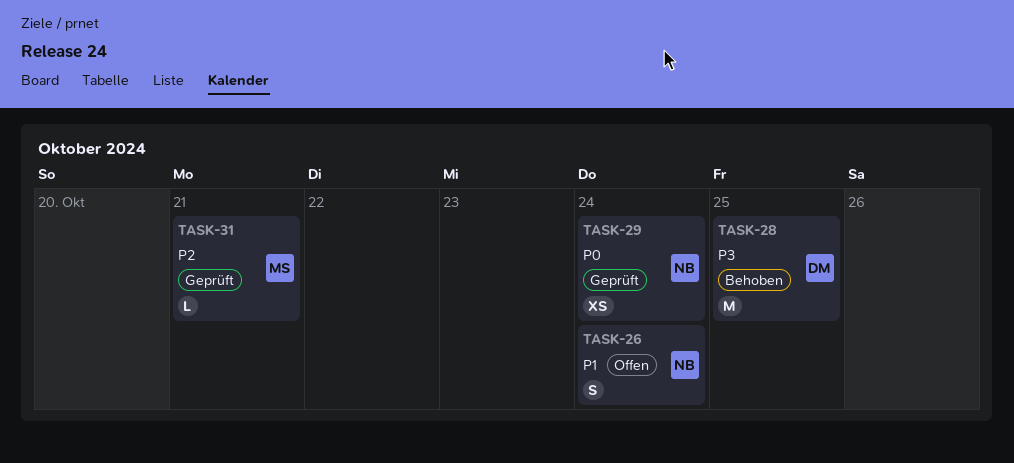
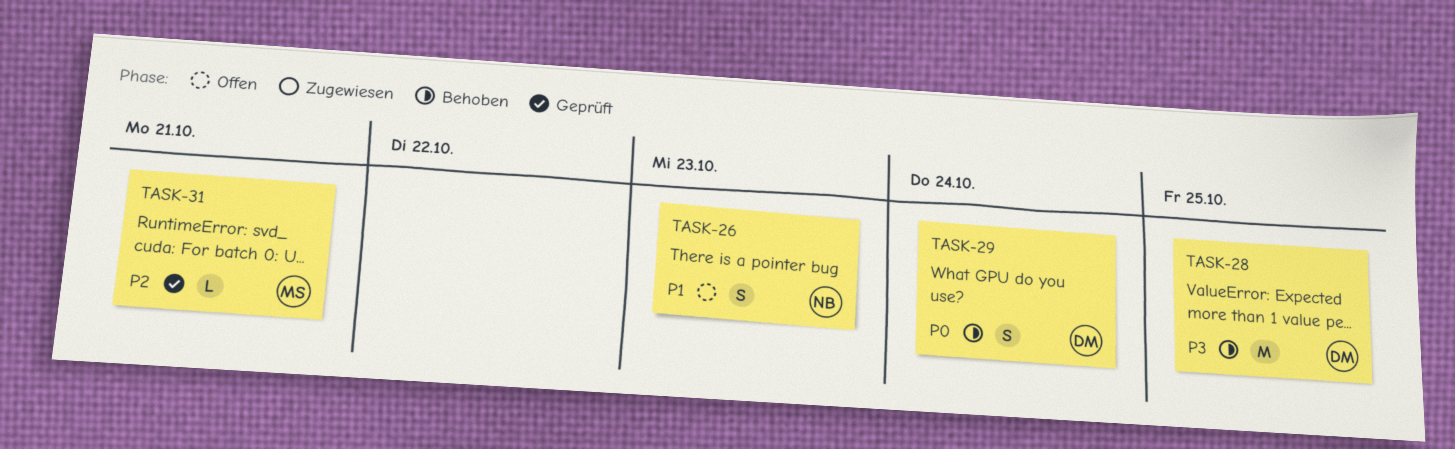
TASK-26, due: Oct 24 -> Oct 23
TASK-29, status: Geprüft -> Behoben
TASK-29, owner: NB -> DM
TASK-29, estimate: XS -> S

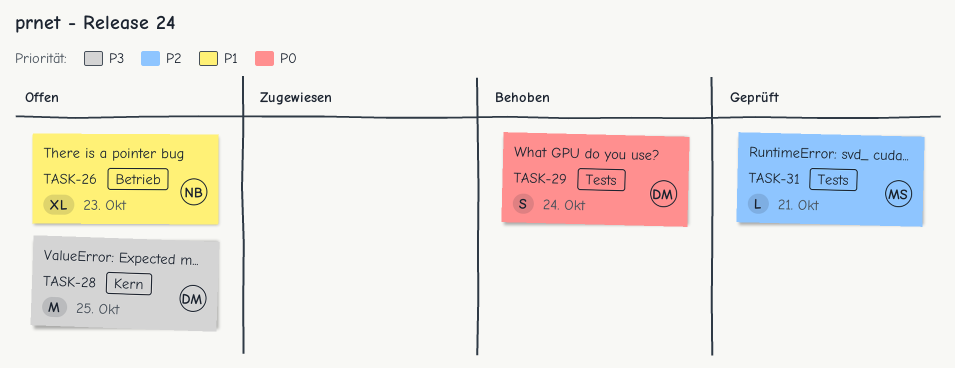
TASK-26, estimate: S -> XL
TASK-28, status: Behoben -> Offen

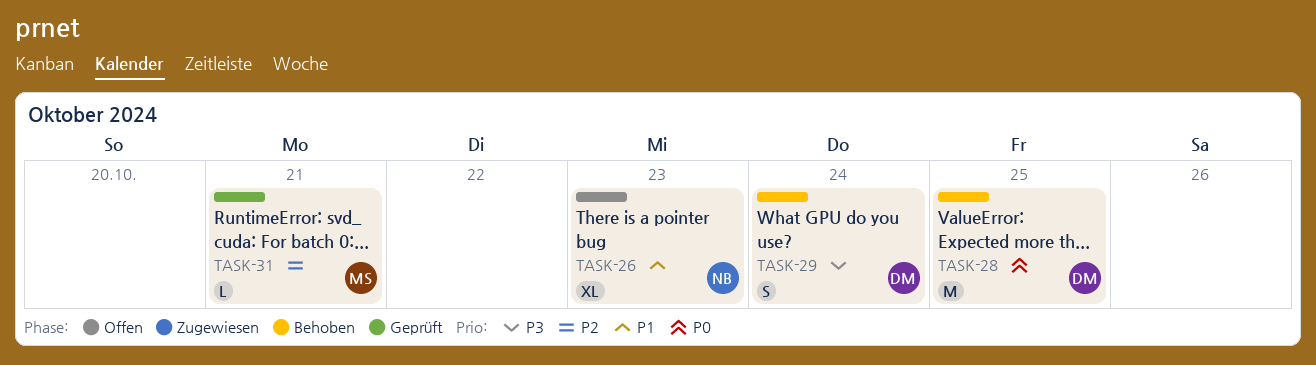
TASK-28, status: Offen -> Behoben
TASK-28, priority: P3 -> P0
TASK-29, priority: P0 -> P3

